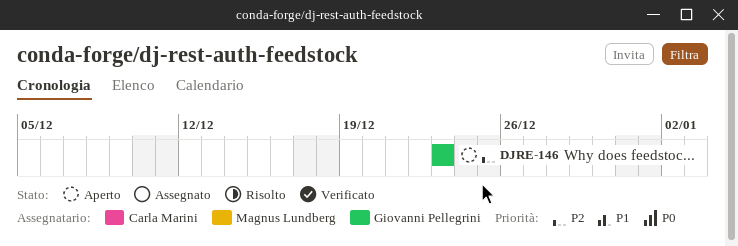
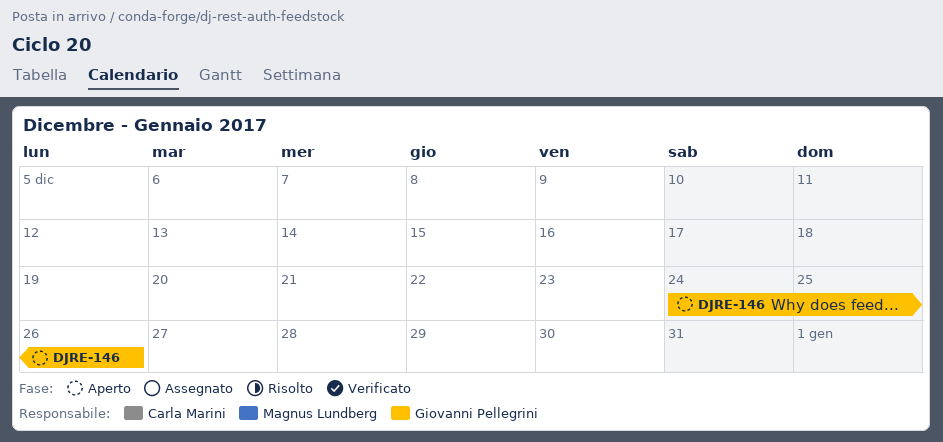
DJRE-146, start: Dec 23 -> Dec 24
DJRE-146, due: Dec 23 -> Dec 26

